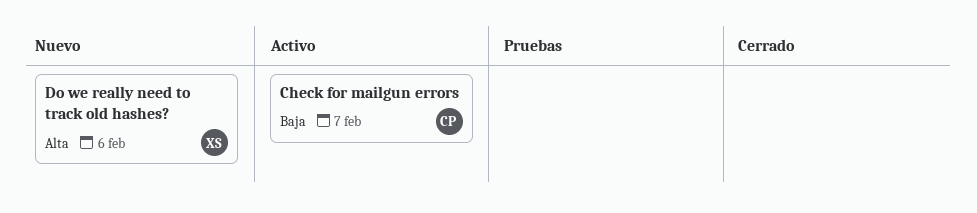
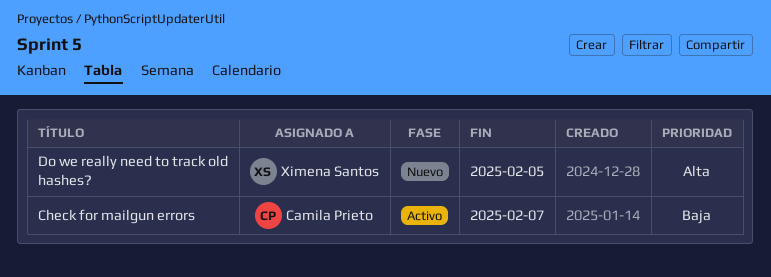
Do we really need to track old hashes?, due: Feb 6 -> Feb 5

